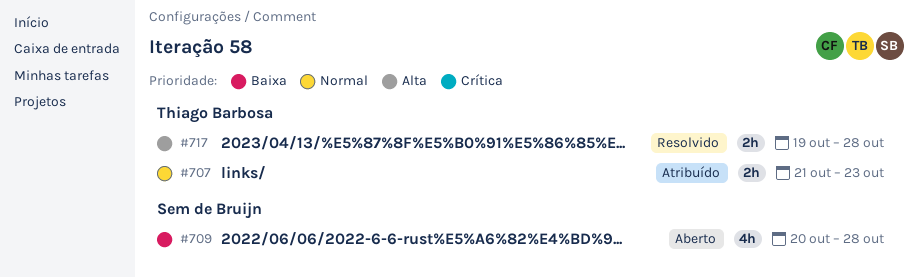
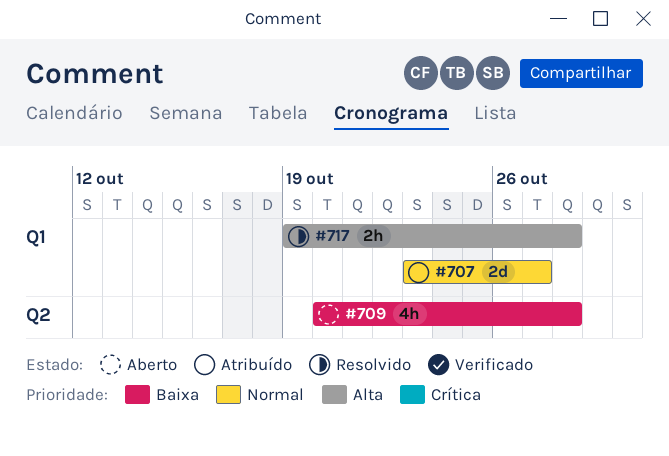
#707, estimate: 2h -> 2d
#707, start: Oct 21 -> Oct 23
#707, due: Oct 23 -> Oct 27

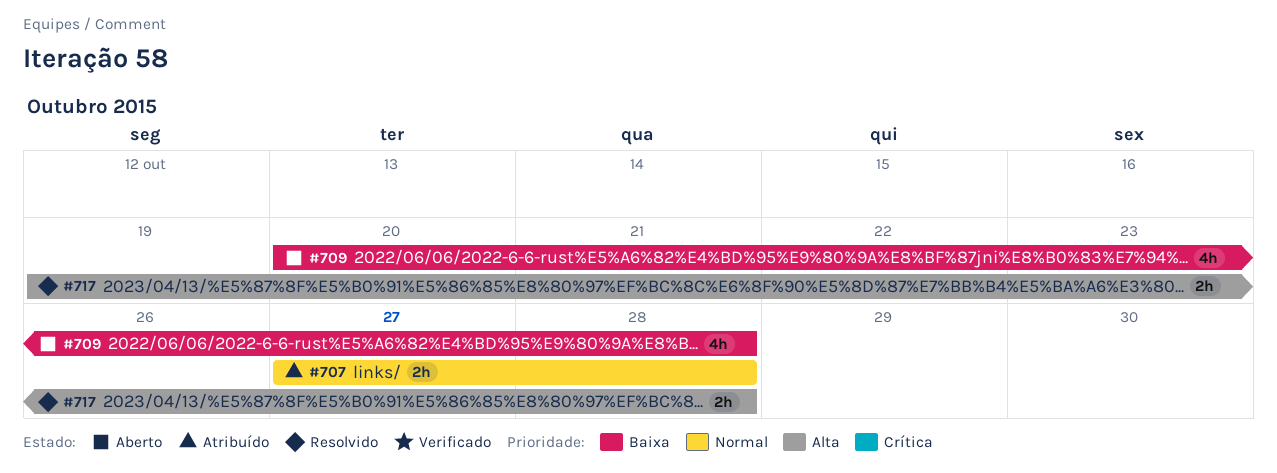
#707, estimate: 2d -> 2h
#707, start: Oct 23 -> Oct 27
#707, due: Oct 27 -> Oct 28

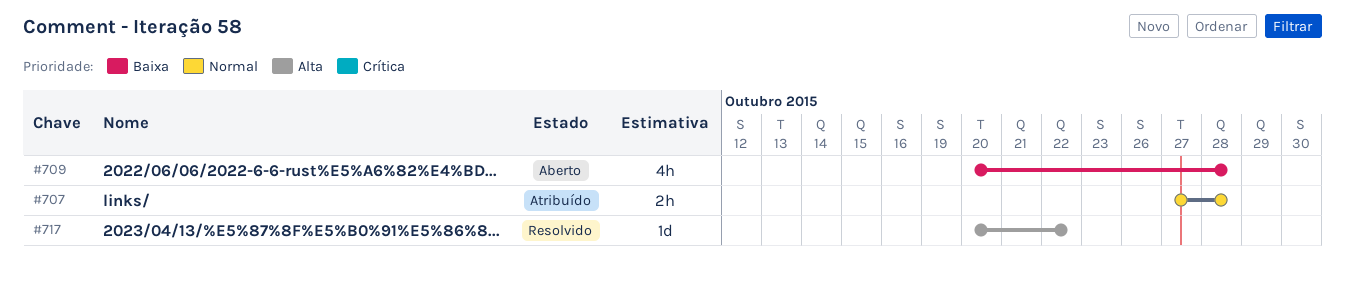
#717, estimate: 2h -> 1d
#717, start: Oct 19 -> Oct 20
#717, due: Oct 28 -> Oct 22

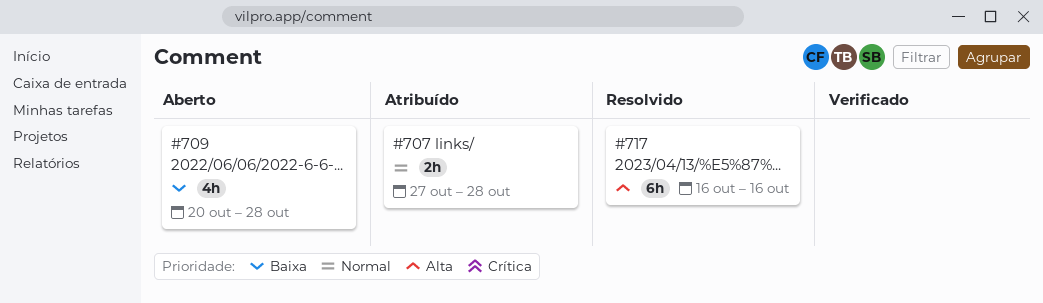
#717, estimate: 1d -> 6h
#717, start: Oct 20 -> Oct 16
#717, due: Oct 22 -> Oct 16

